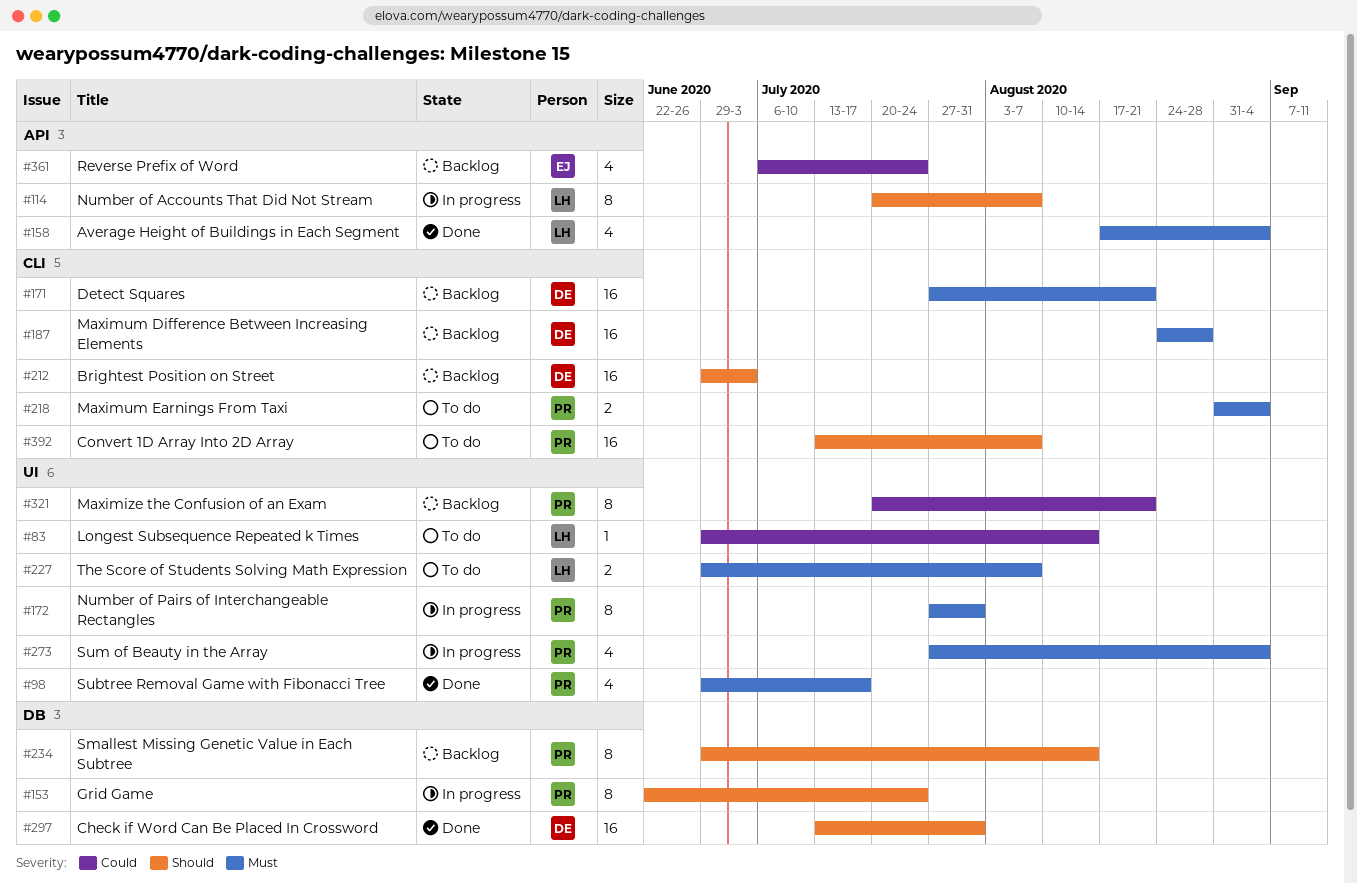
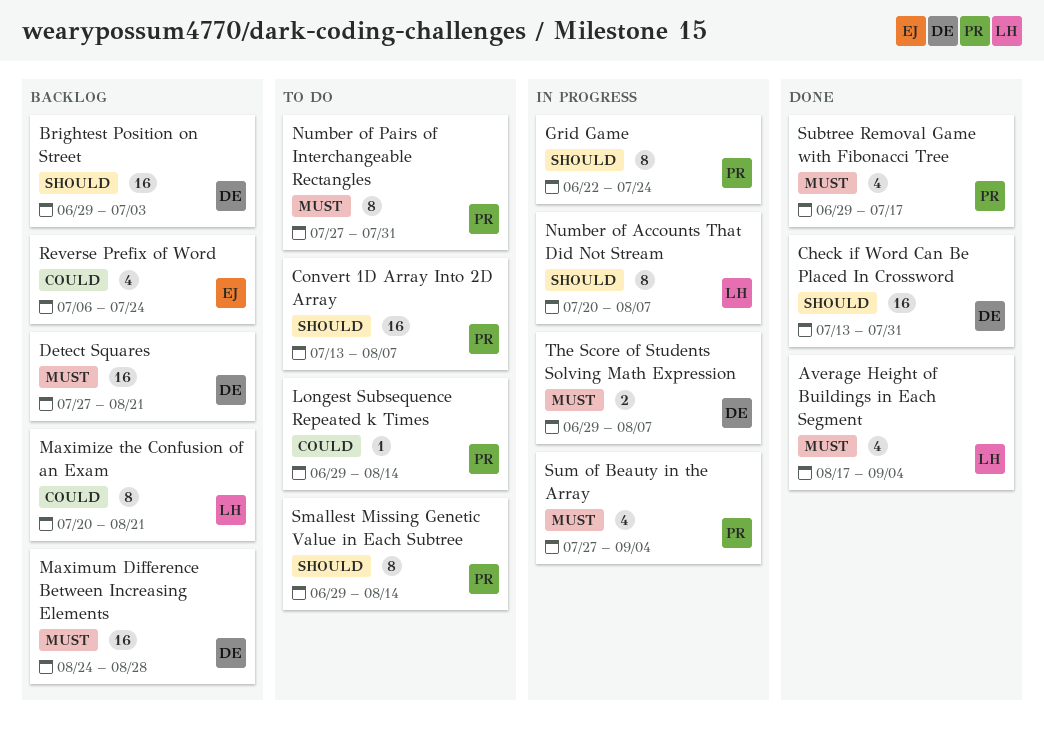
Longest Subsequence Repeated k Times, owner: LH -> PR
Maximize the Confusion of an Exam, owner: PR -> LH
Maximum Earnings From Taxi: present -> none
Number of Pairs of Interchangeable Rectangles, status: In progress -> To do
Smallest Missing Genetic Value in Each Subtree, status: Backlog -> To do
The Score of Students Solving Math Expression, status: To do -> In progress
The Score of Students Solving Math Expression, owner: LH -> DE

